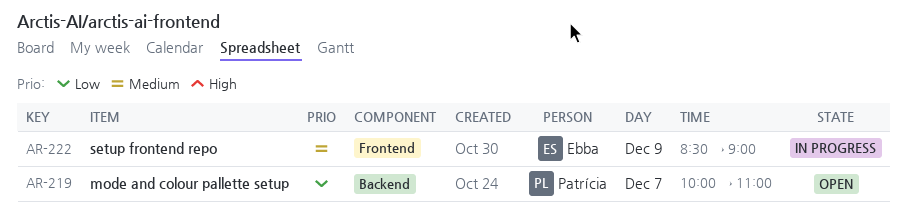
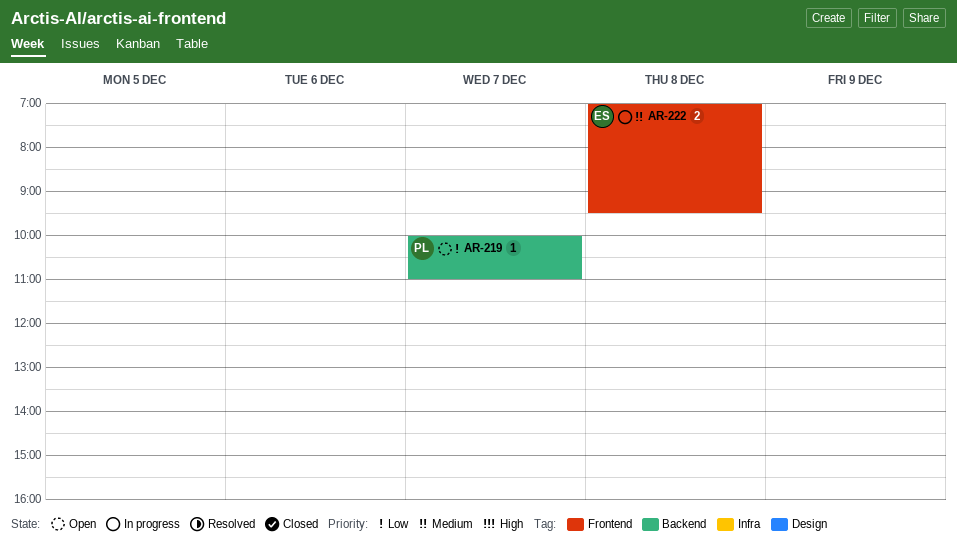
AR-222, day: Dec 9 -> Dec 8
AR-222, begins: 08:30 -> 07:00
AR-222, ends: 09:00 -> 09:30

